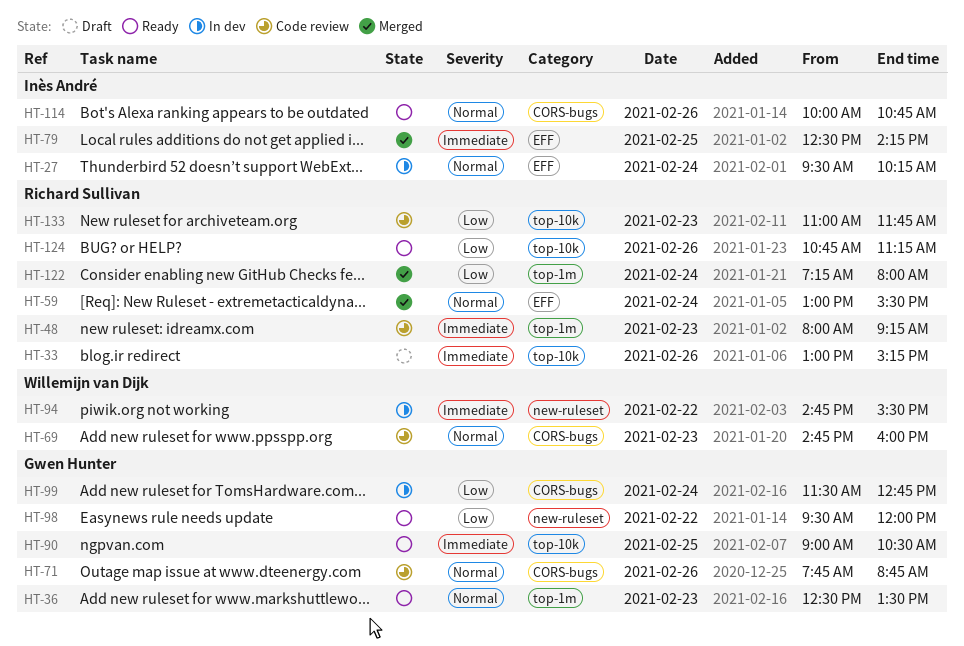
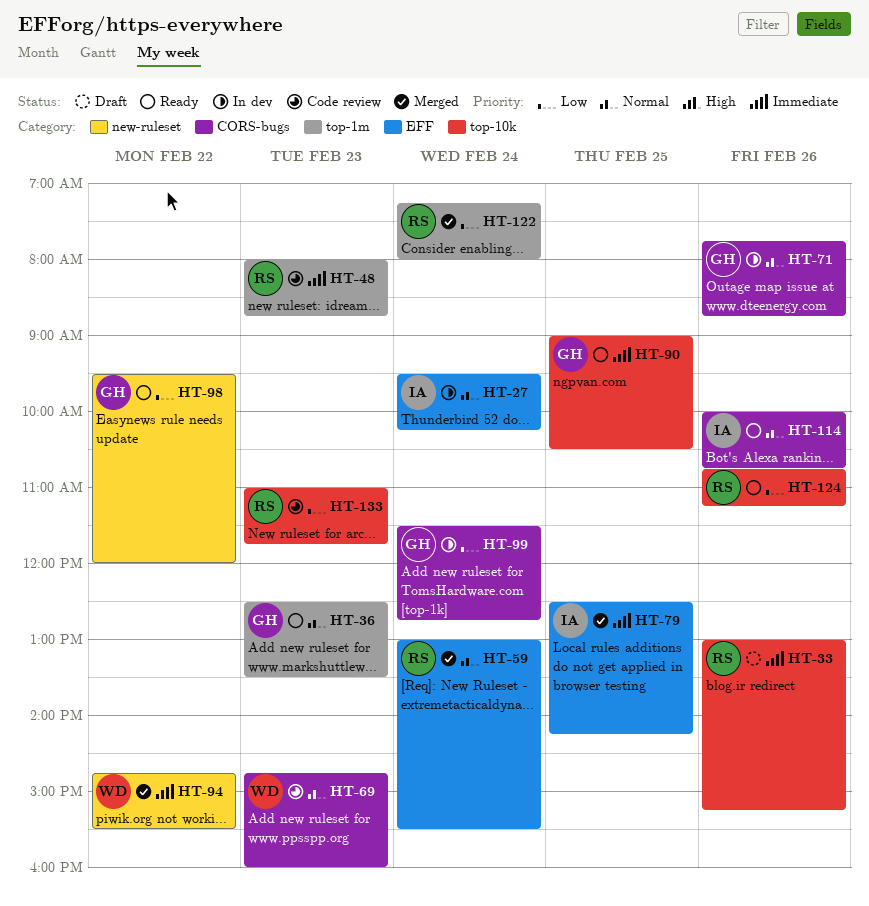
HT-48, ends: 09:15 -> 08:45
HT-71, status: Code review -> In dev
HT-94, status: In dev -> Merged

